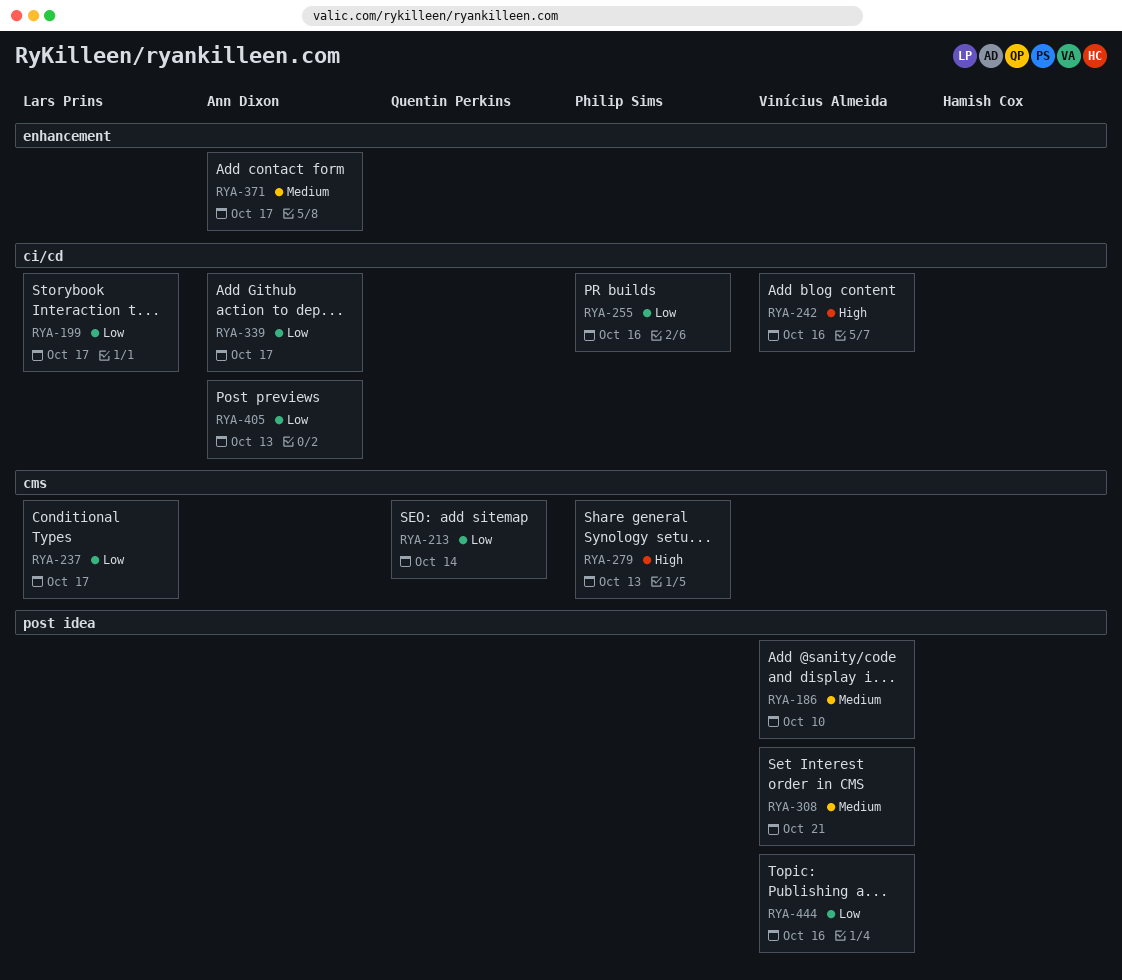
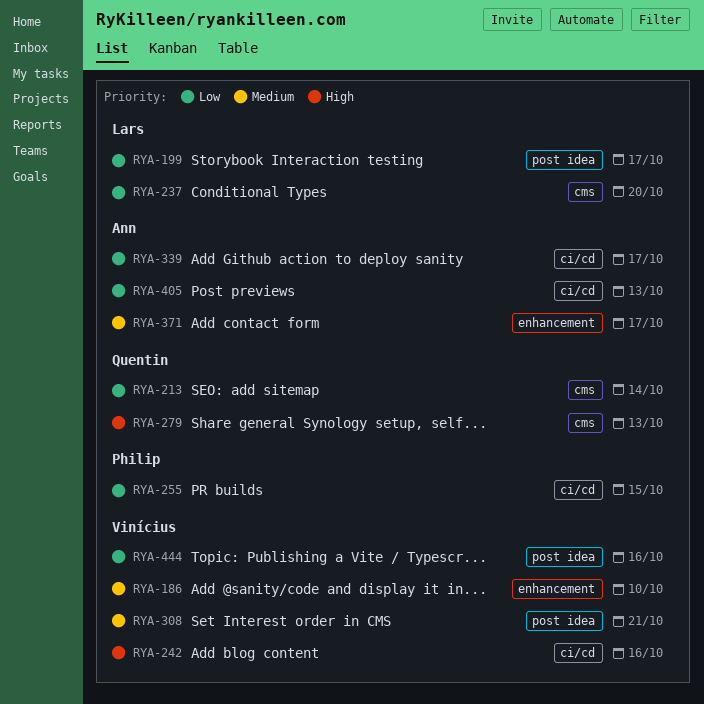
RYA-186, label: post idea -> enhancement
RYA-199, label: ci/cd -> post idea
RYA-237, due: Oct 17 -> Oct 20
RYA-255, due: Oct 16 -> Oct 15
RYA-279, owner: Philip Sims -> Quentin Perkins

